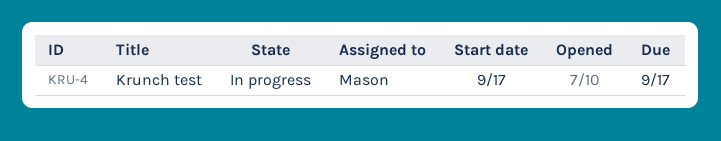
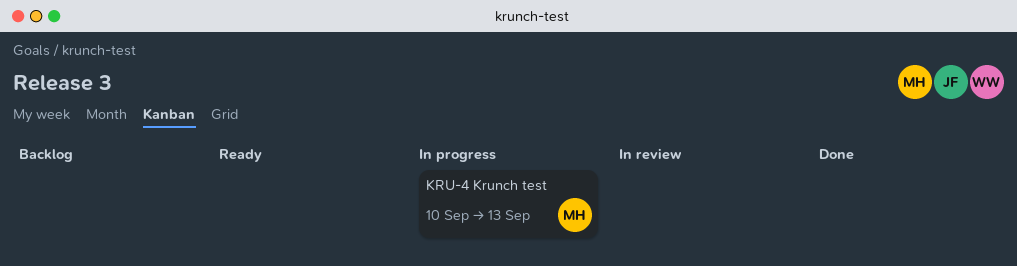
KRU-4, start: Sep 17 -> Sep 10
KRU-4, due: Sep 17 -> Sep 13

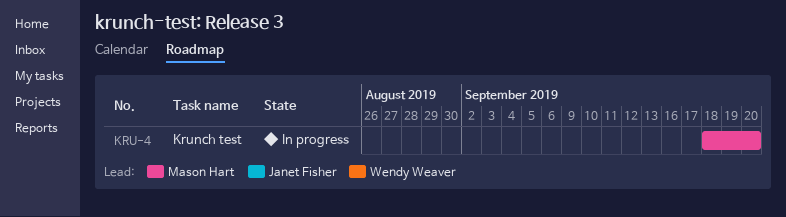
KRU-4, start: Sep 10 -> Sep 18
KRU-4, due: Sep 13 -> Sep 20

